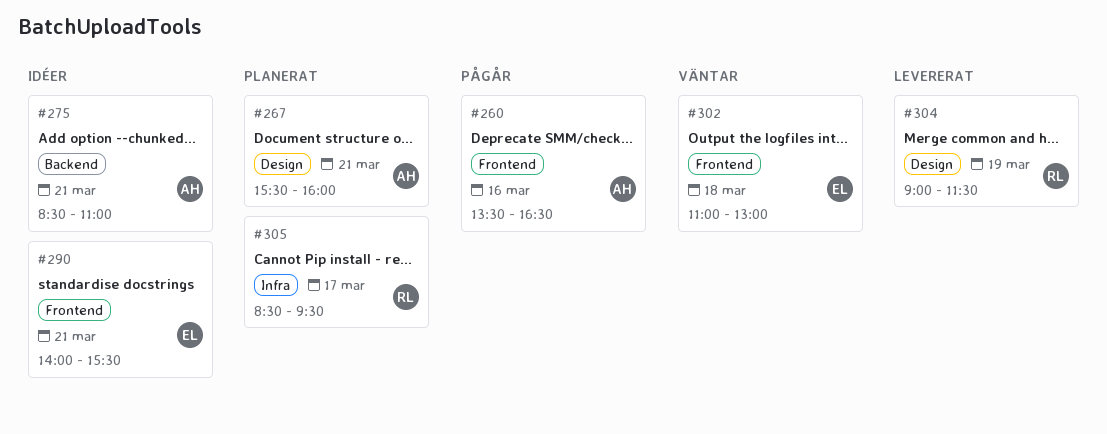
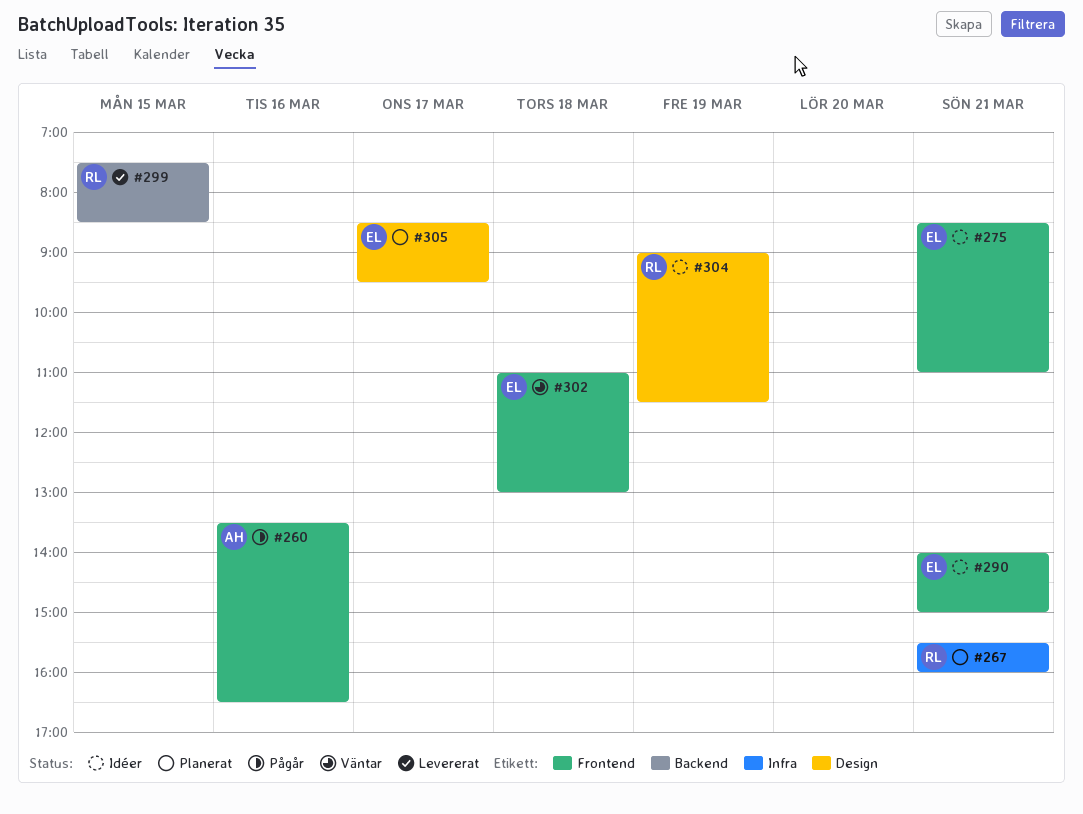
#267, owner: AH -> RL
#267, label: Design -> Infra
#275, owner: AH -> EL
#275, label: Backend -> Frontend
#290, ends: 15:30 -> 15:00
#299: none -> present
#304, status: Levererat -> Idéer
#305, owner: RL -> EL
#305, label: Infra -> Design

